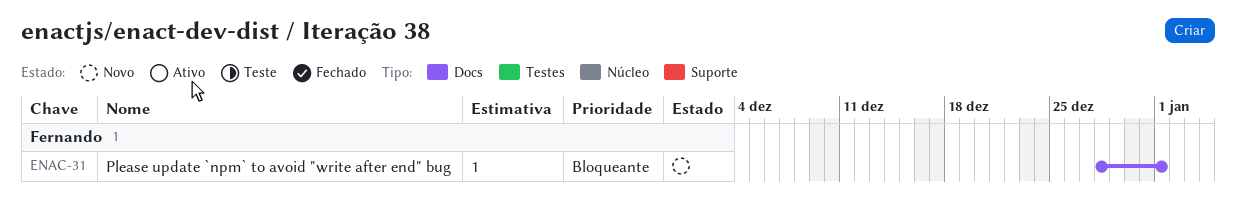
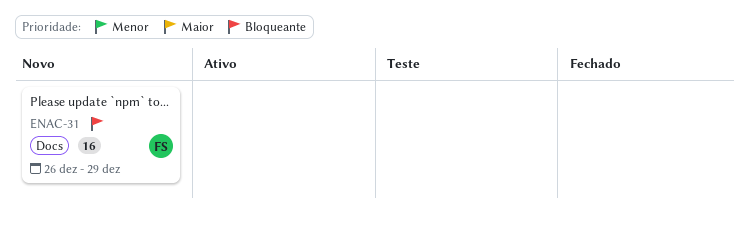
ENAC-31, estimate: 1 -> 16
ENAC-31, start: Dec 28 -> Dec 26
ENAC-31, due: Jan 1 -> Dec 29

